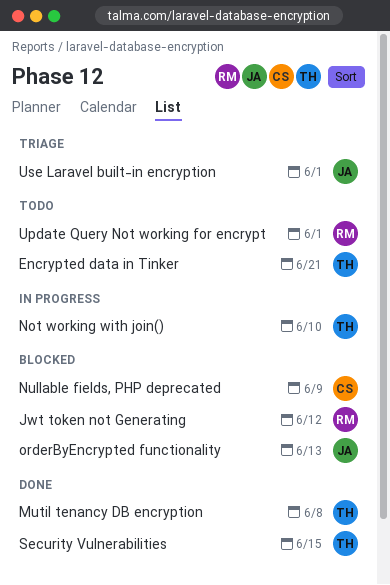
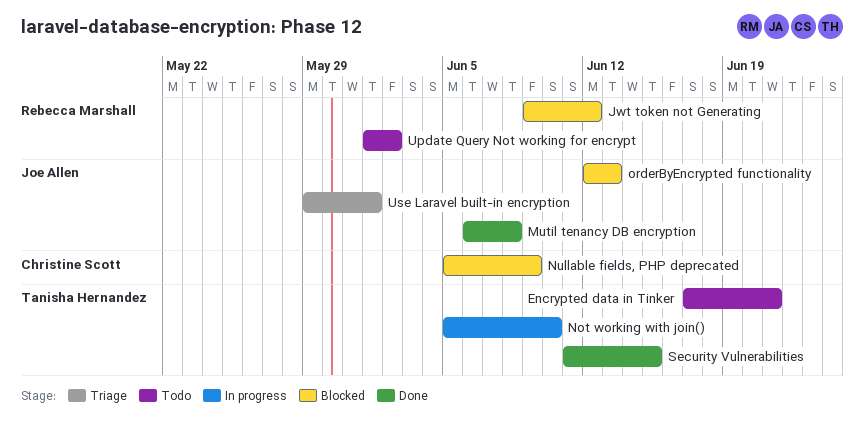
Mutil tenancy DB encryption, owner: Tanisha Hernandez -> Joe Allen
Update Query Not working for encrypt, due: Jun 1 -> Jun 2

